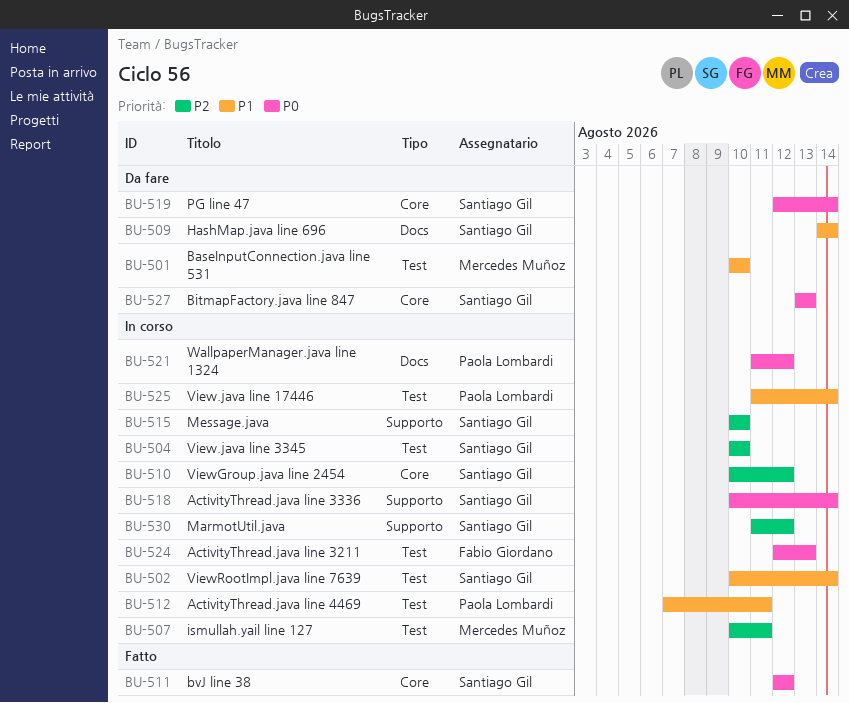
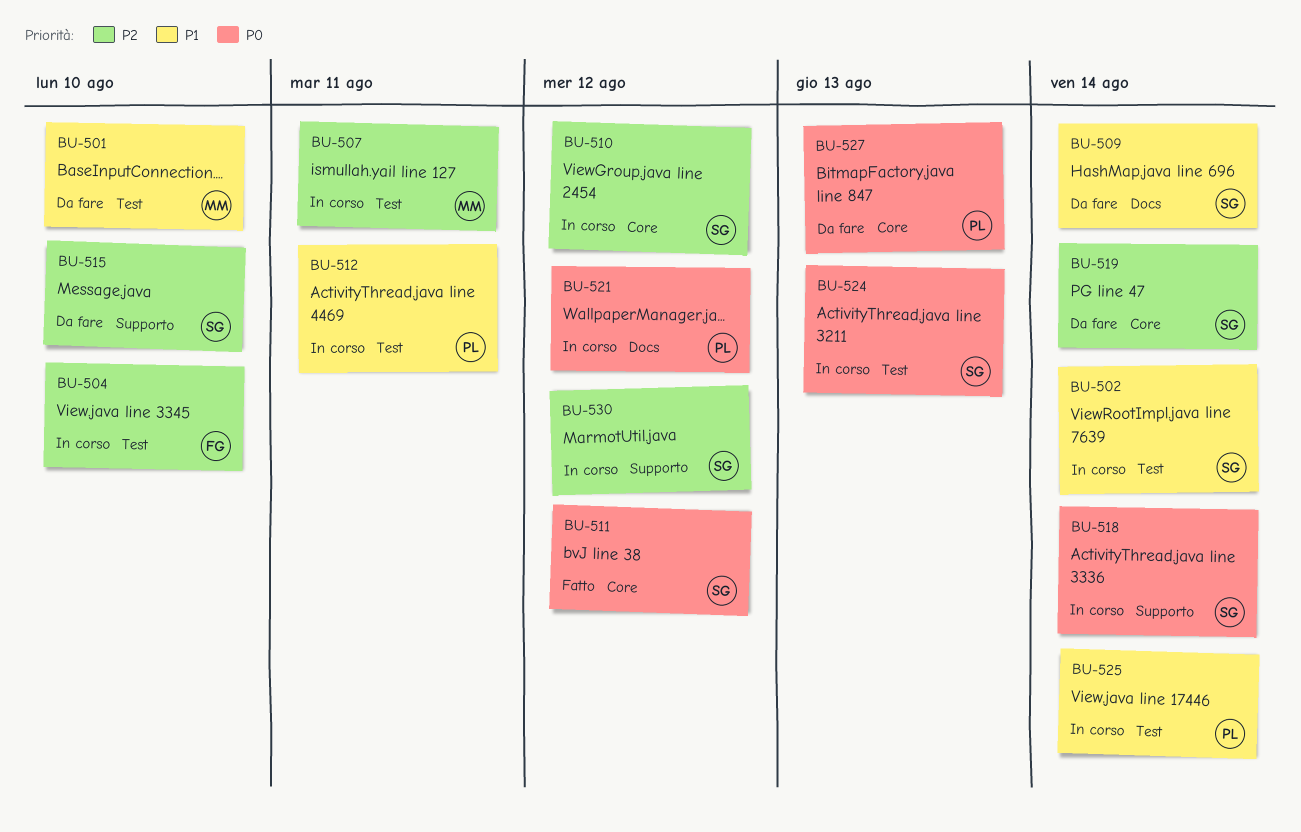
BU-504, owner: Santiago Gil -> Fabio Giordano
BU-515, status: In corso -> Da fare
BU-519, priority: P0 -> P2
BU-524, owner: Fabio Giordano -> Santiago Gil
BU-527, owner: Santiago Gil -> Paola Lombardi

